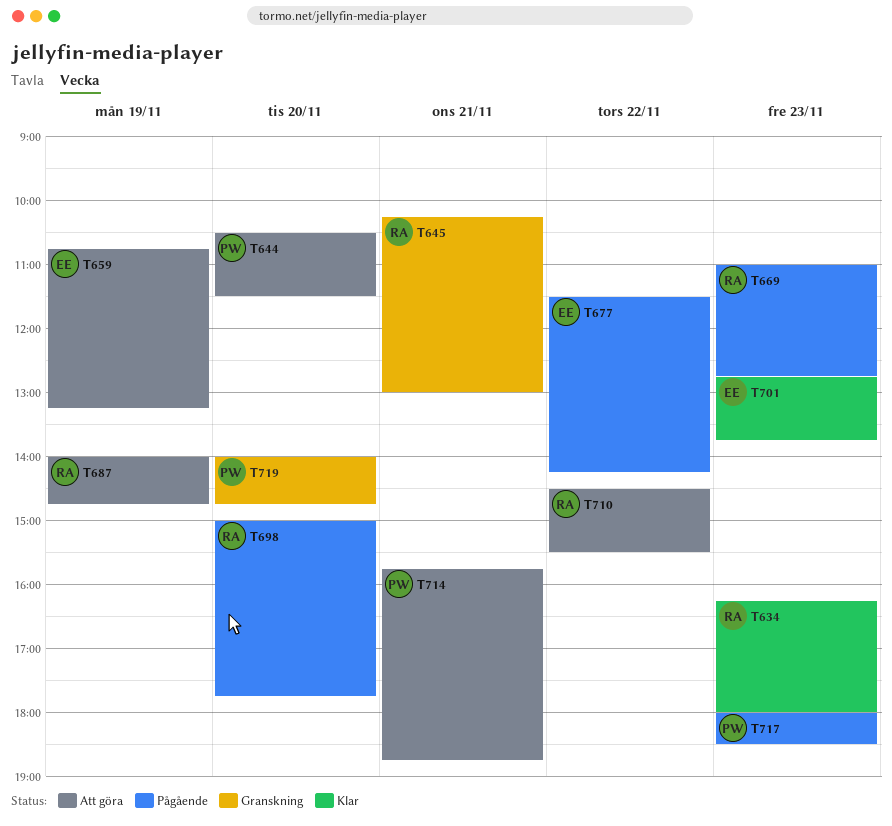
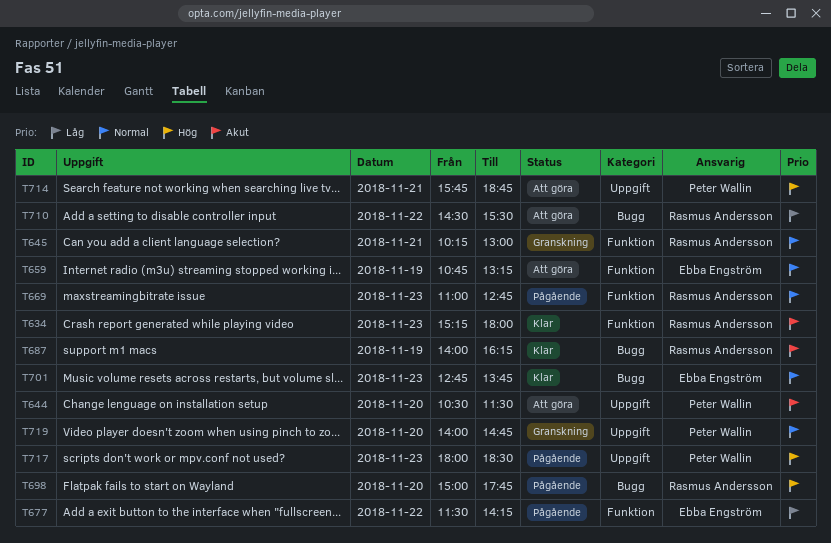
T634, begins: 16:15 -> 15:15
T687, status: Att göra -> Klar
T687, ends: 14:45 -> 16:15

